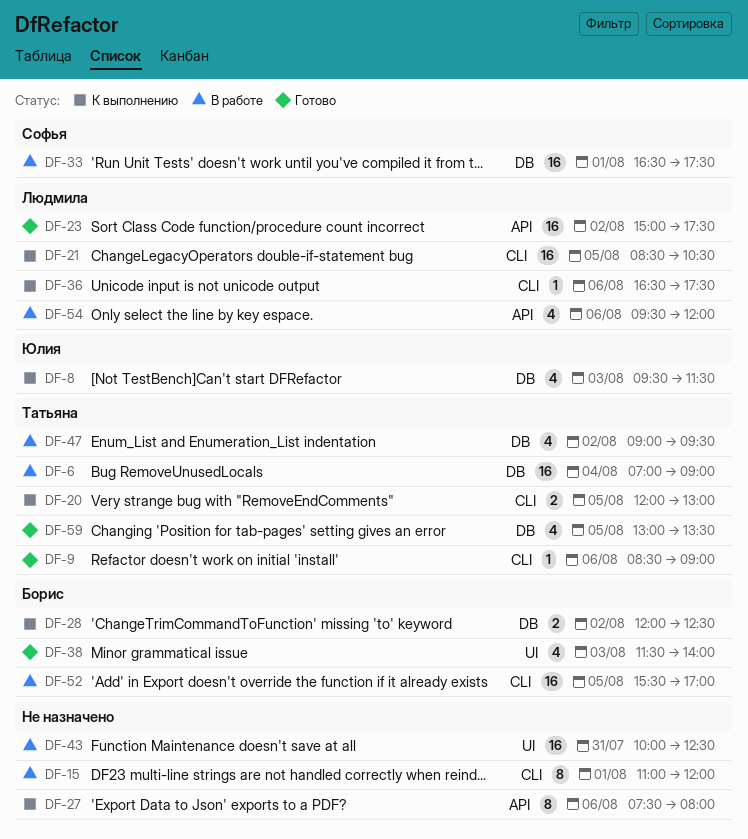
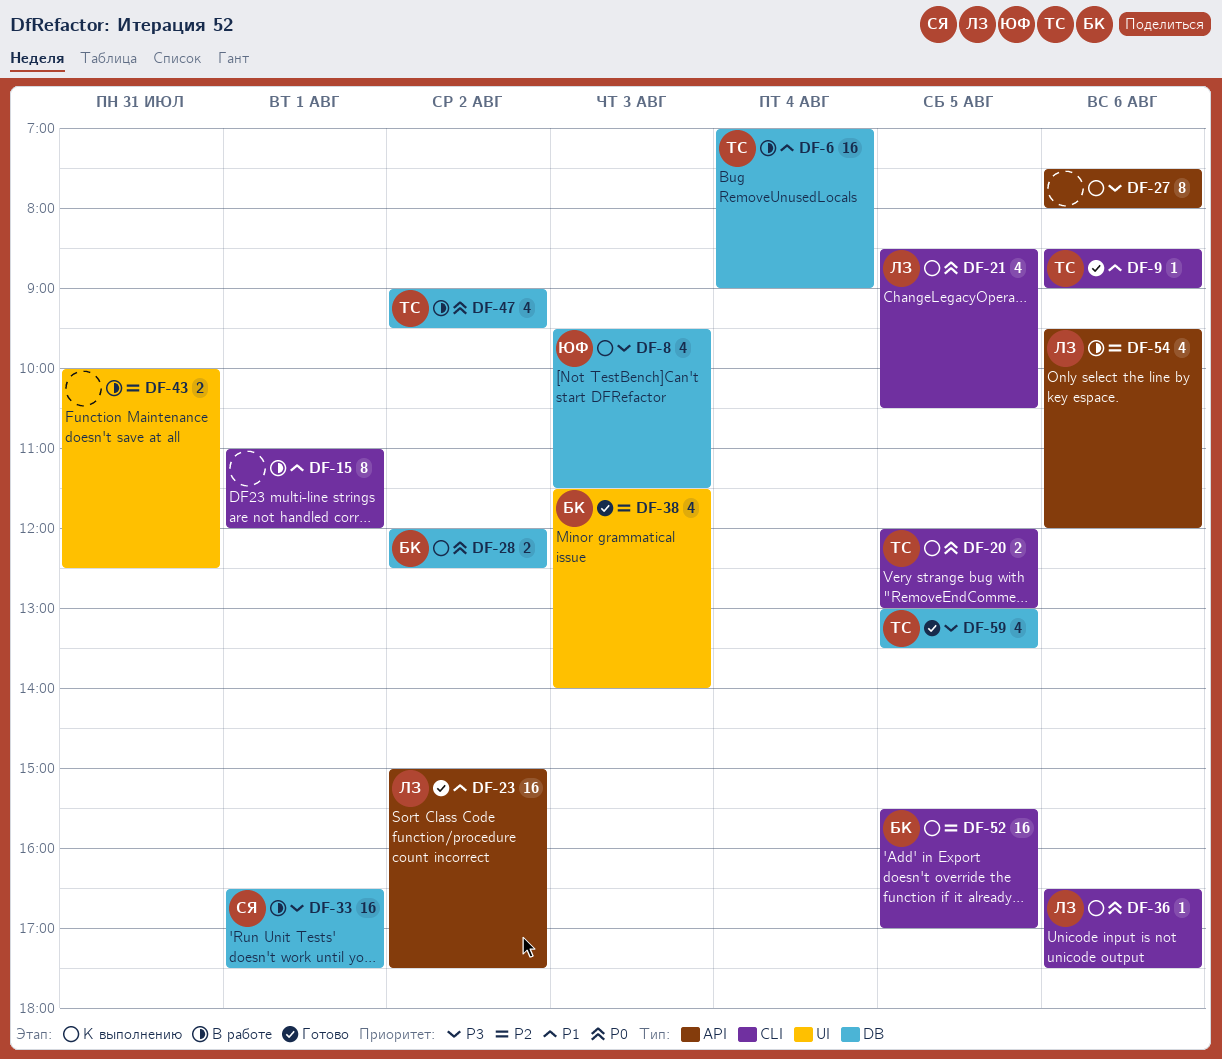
DF-21, estimate: 16 -> 4
DF-43, estimate: 16 -> 2
DF-52, status: В работе -> К выполнению

